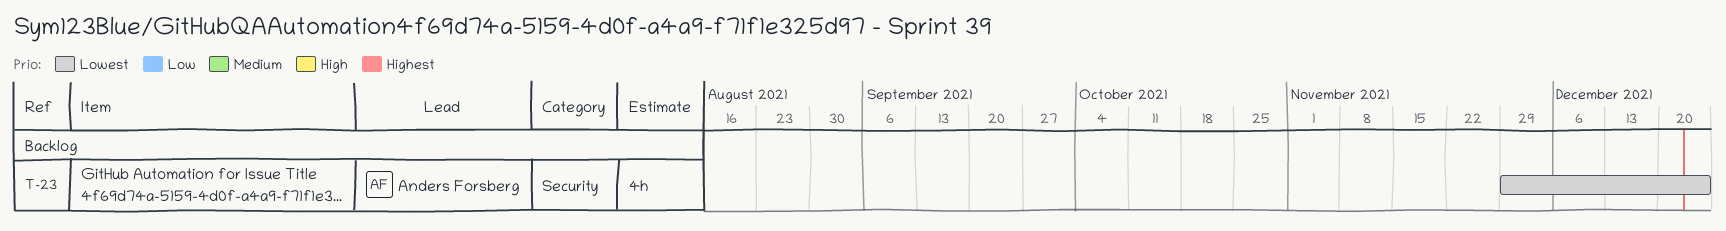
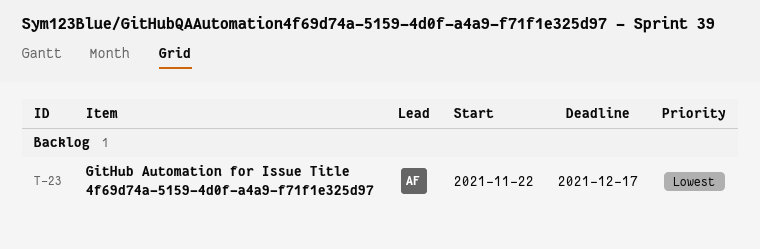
T-23, start: Nov 29 -> Nov 22
T-23, due: Dec 24 -> Dec 17

